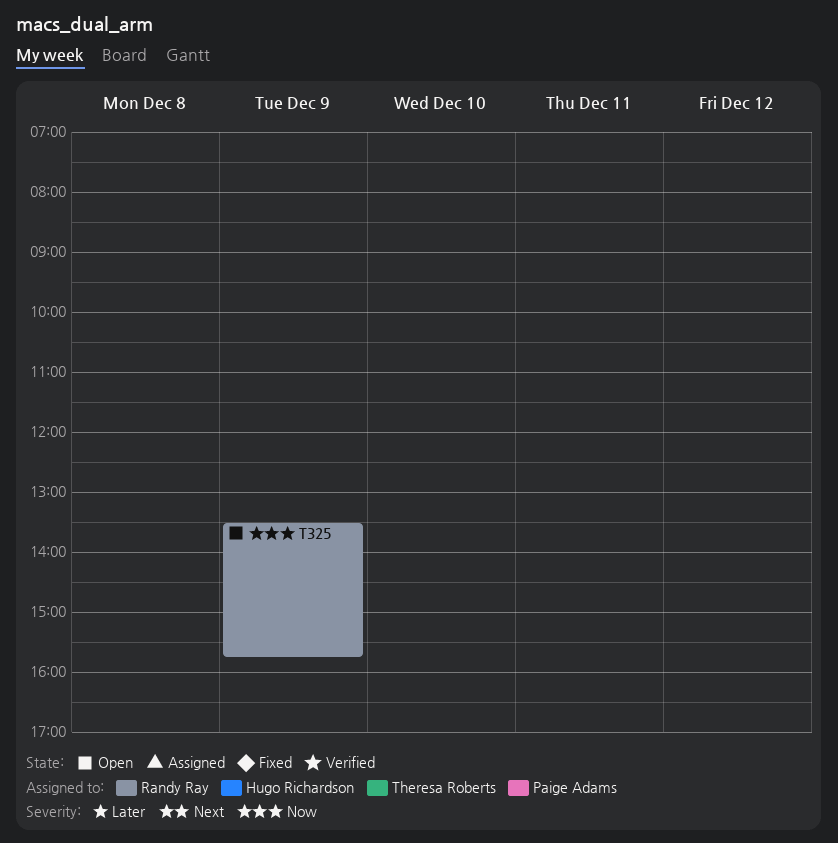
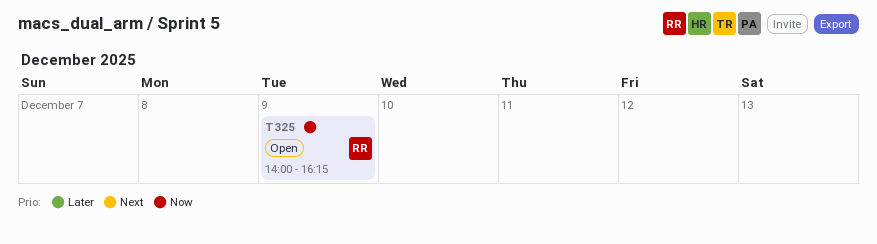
T325, begins: 13:30 -> 14:00
T325, ends: 15:45 -> 16:15

